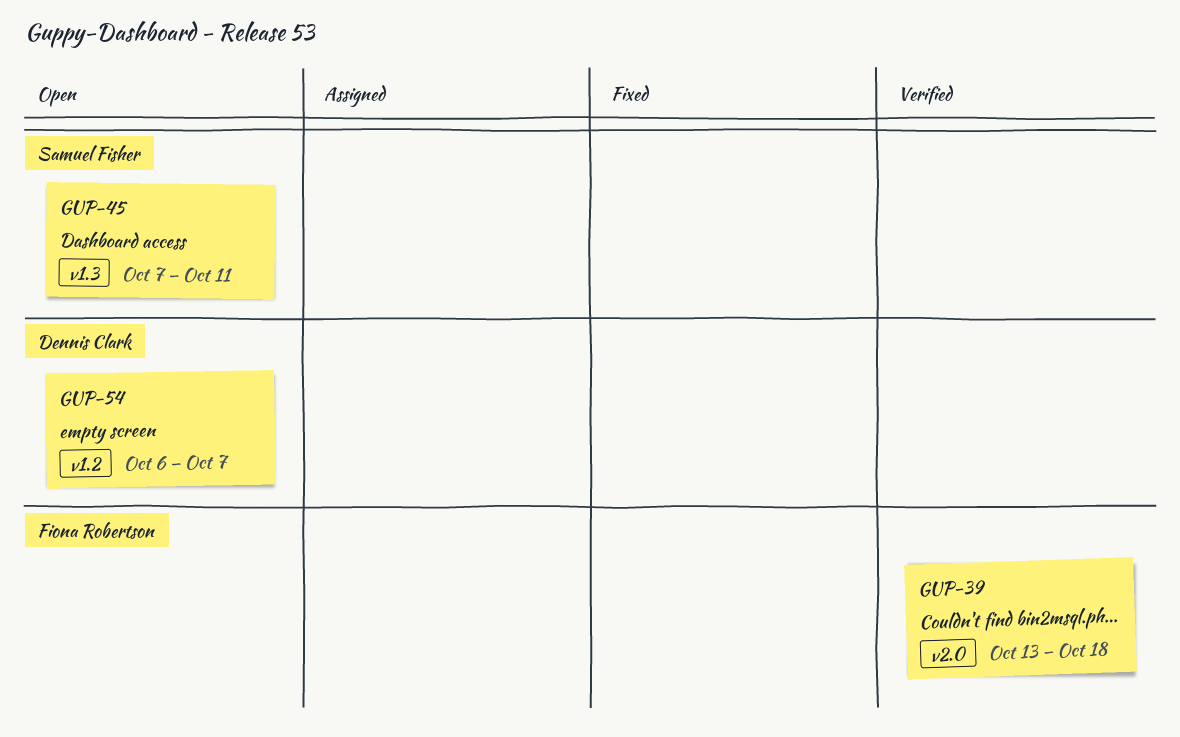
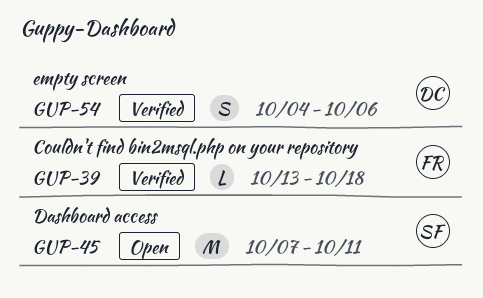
GUP-54, status: Open -> Verified
GUP-54, start: Oct 6 -> Oct 4
GUP-54, due: Oct 7 -> Oct 6

